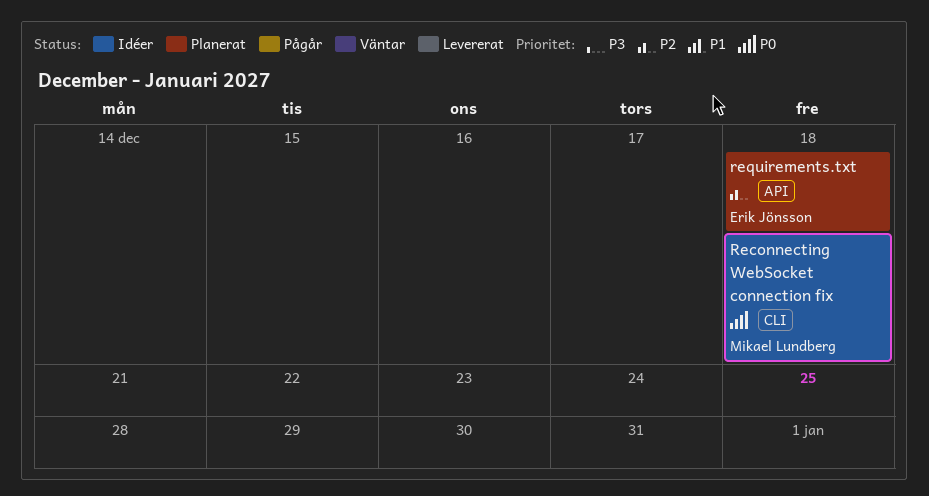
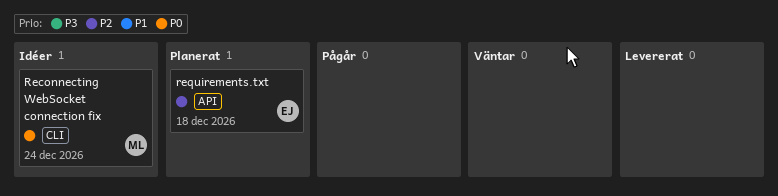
Reconnecting WebSocket connection fix, due: Dec 18 -> Dec 24

